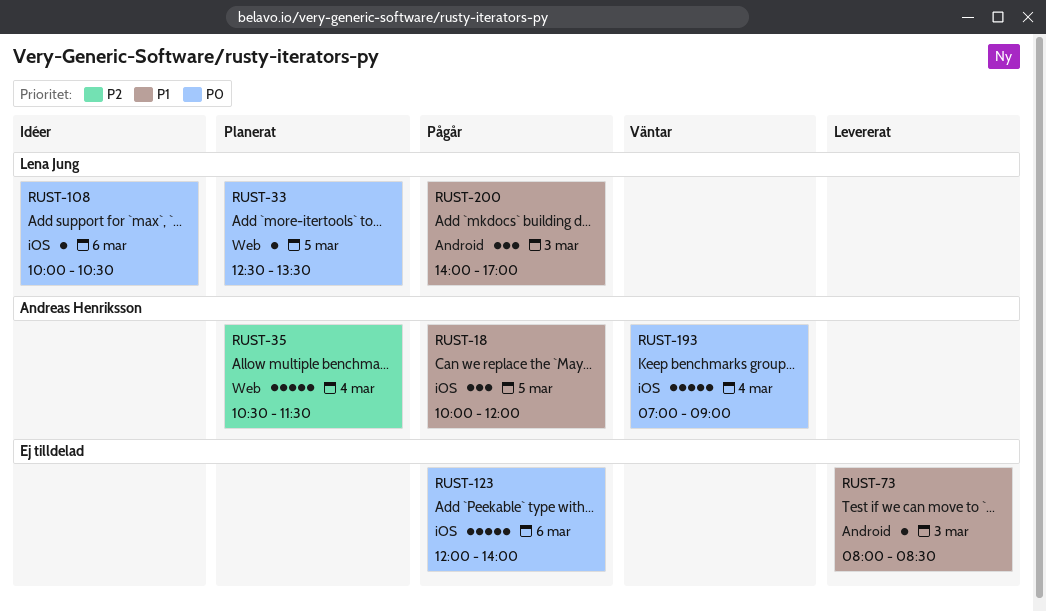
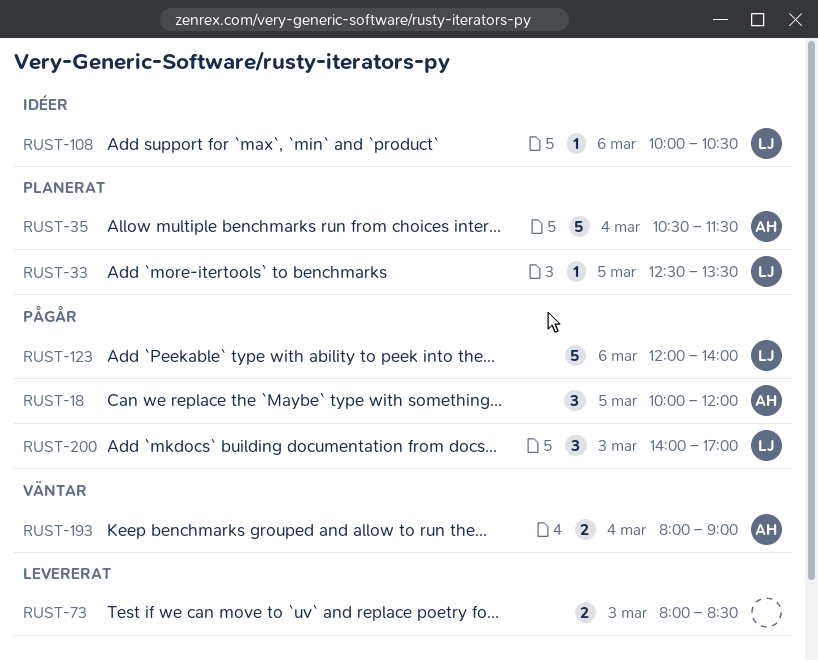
RUST-73, estimate: 1 -> 2
RUST-123, owner: none -> Lena Jung
RUST-193, estimate: 5 -> 2
RUST-193, begins: 07:00 -> 08:00

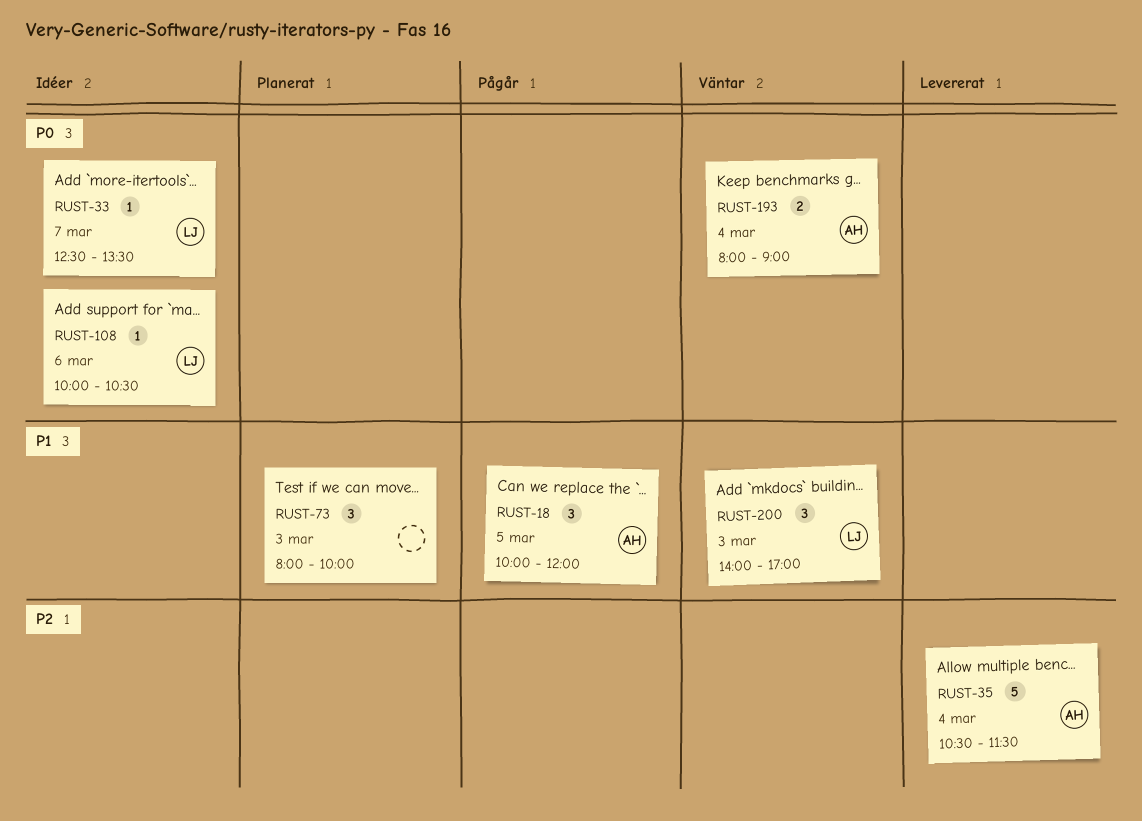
RUST-33, status: Planerat -> Idéer
RUST-33, day: Mar 5 -> Mar 7
RUST-35, status: Planerat -> Levererat
RUST-73, status: Levererat -> Planerat
RUST-73, estimate: 2 -> 3
RUST-73, ends: 08:30 -> 10:00
RUST-123: present -> none
RUST-200, status: Pågår -> Väntar

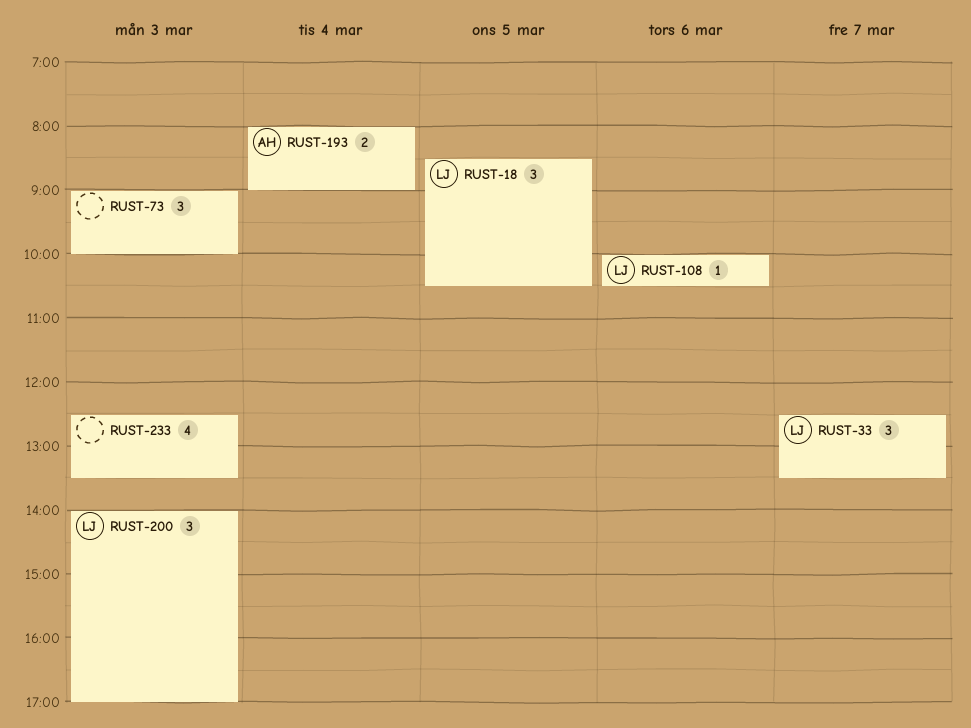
RUST-18, owner: AH -> LJ
RUST-18, begins: 10:00 -> 08:30
RUST-18, ends: 12:00 -> 10:30
RUST-33, estimate: 1 -> 3
RUST-35: present -> none
RUST-73, begins: 08:00 -> 09:00
RUST-233: none -> present

